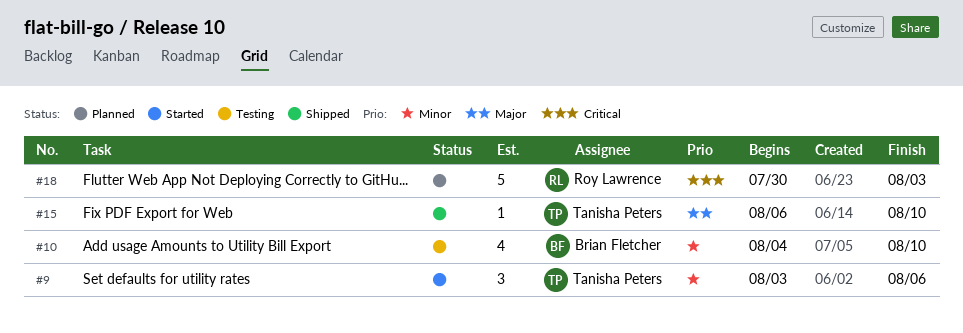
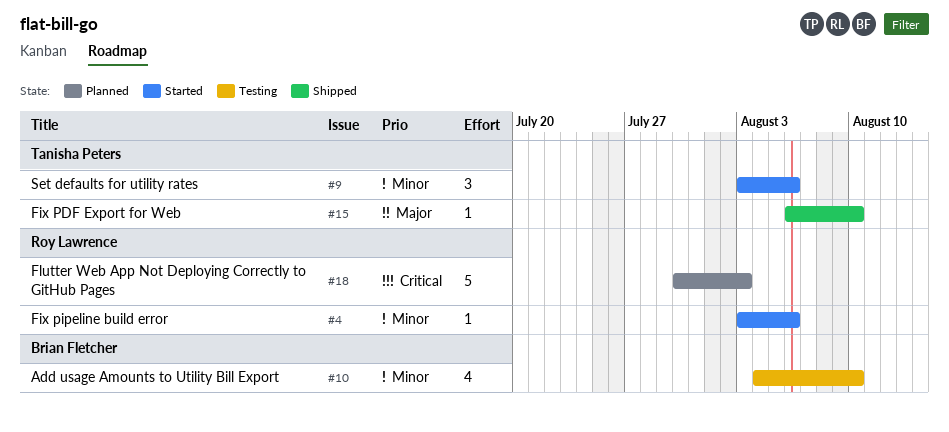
#4: none -> present

